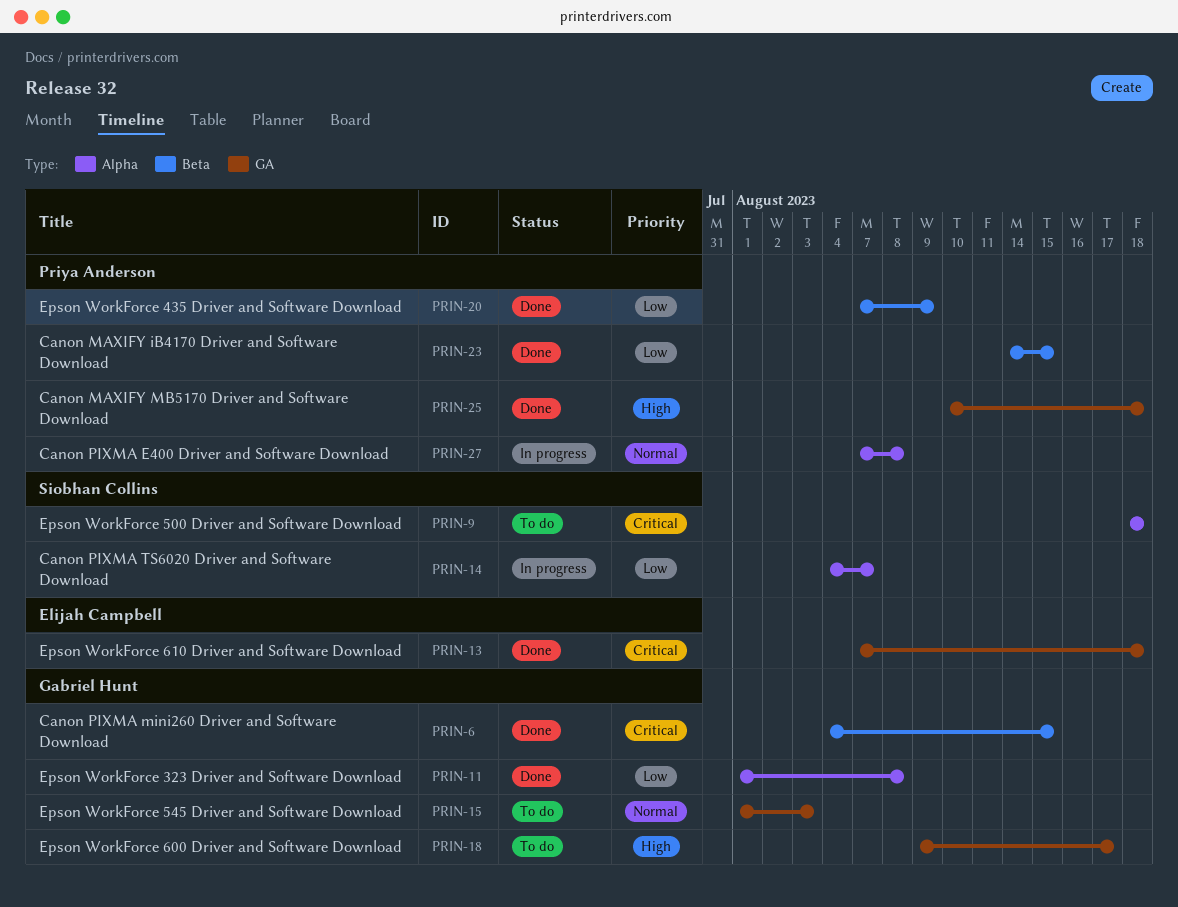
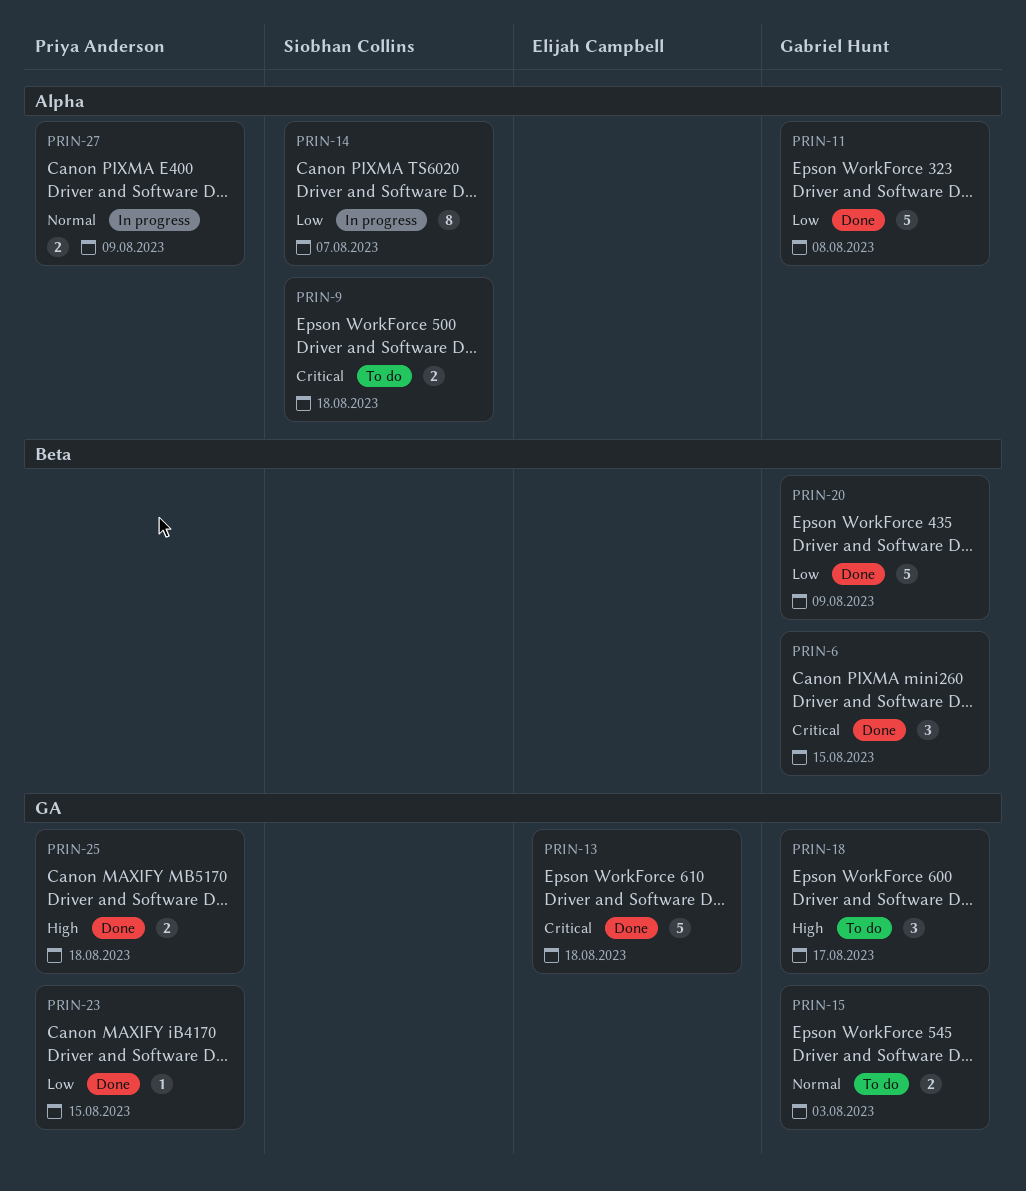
PRIN-20, owner: Priya Anderson -> Gabriel Hunt
PRIN-23, label: Beta -> GA
PRIN-27, due: Aug 8 -> Aug 9

